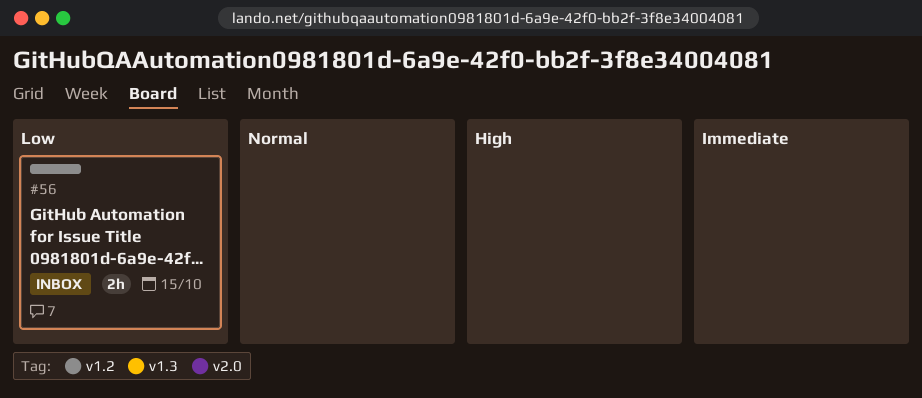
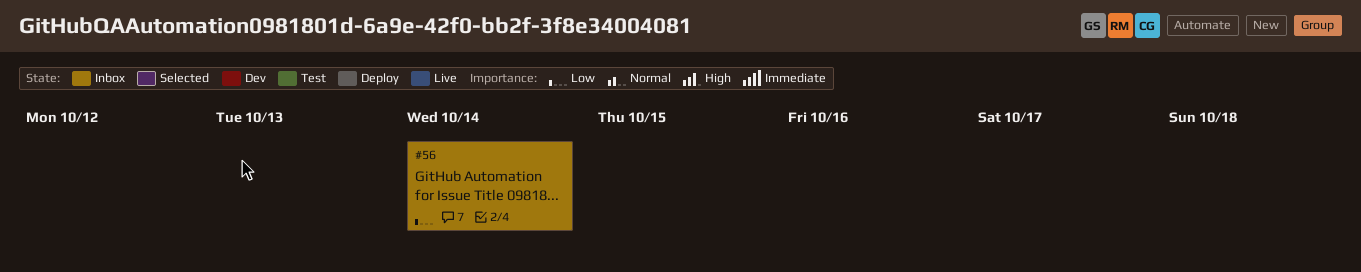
#56, due: Oct 15 -> Oct 14

